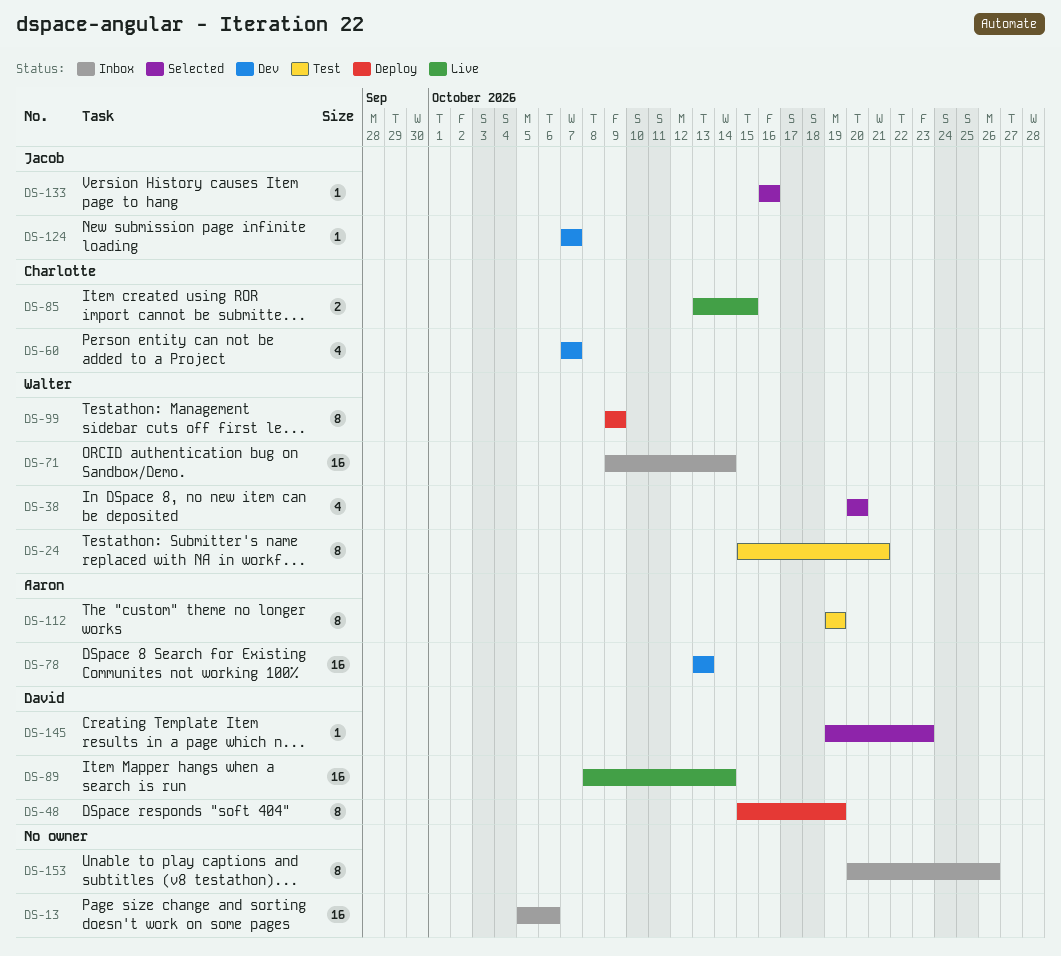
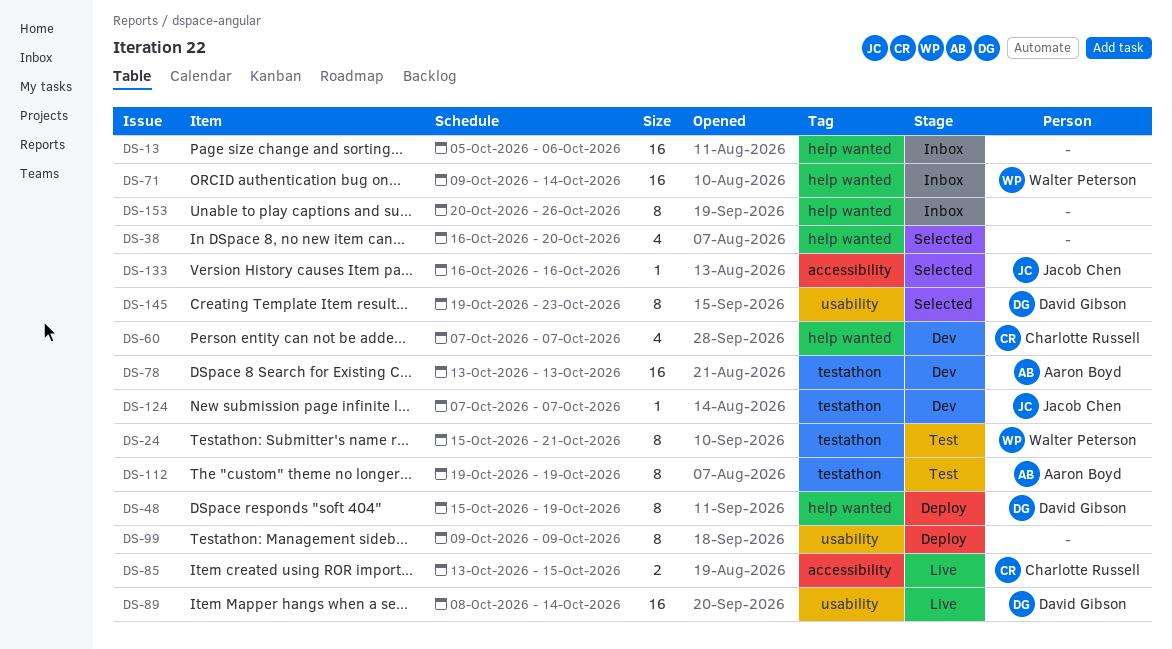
DS-38, owner: Walter Peterson -> none
DS-38, start: Oct 20 -> Oct 16
DS-99, owner: Walter Peterson -> none
DS-145, estimate: 1 -> 8

